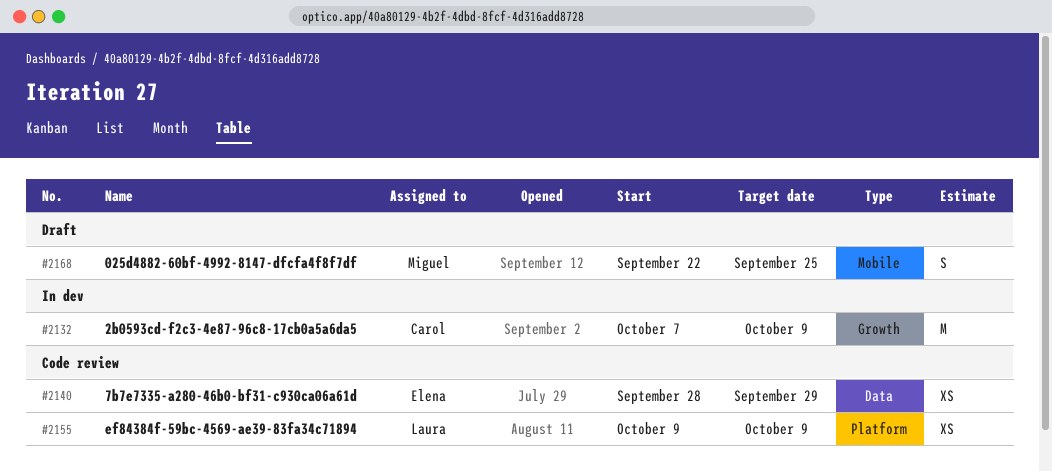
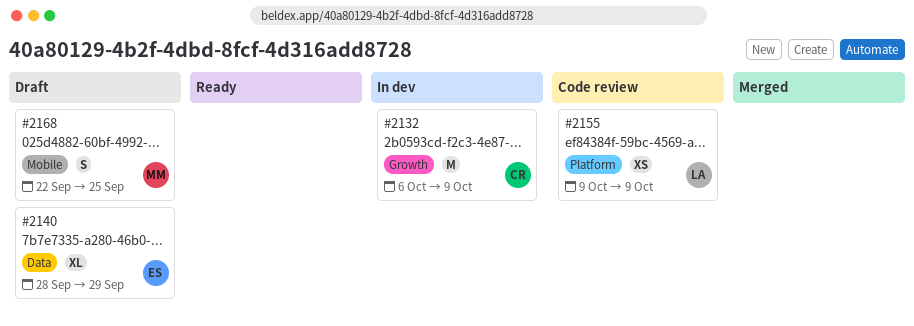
#2132, start: Oct 7 -> Oct 6
#2140, status: Code review -> Draft
#2140, estimate: XS -> XL

